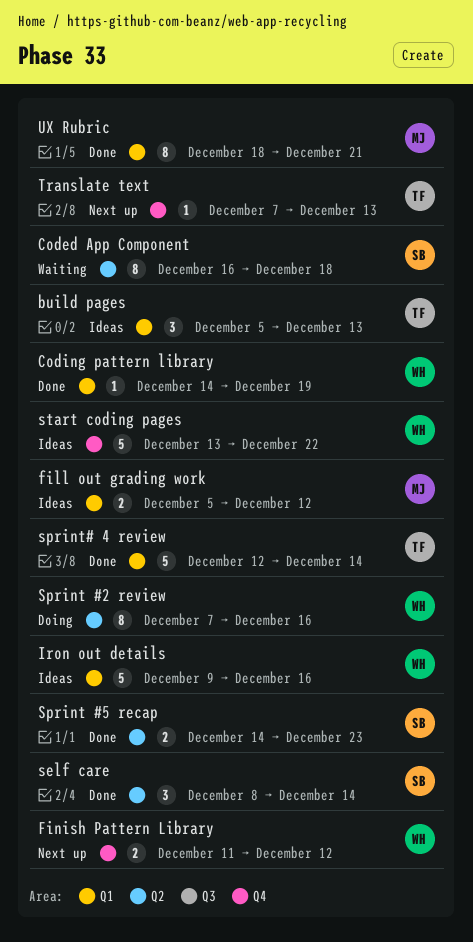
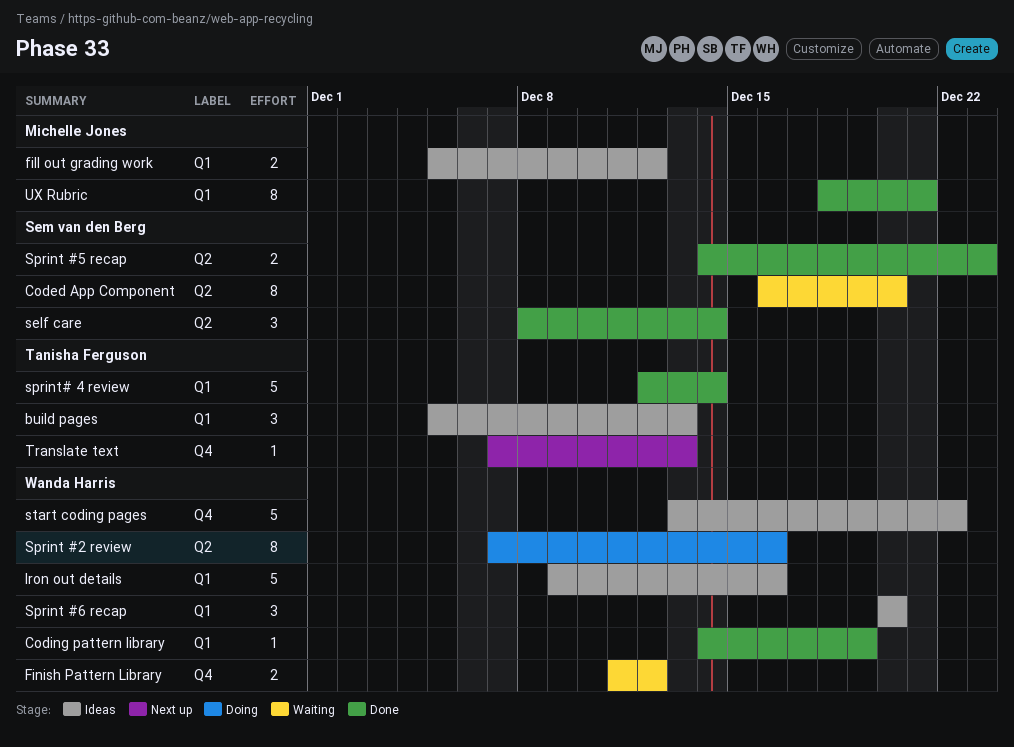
Coded App Component, due: Dec 18 -> Dec 20
Finish Pattern Library, status: Next up -> Waiting
Sprint #6 recap: none -> present

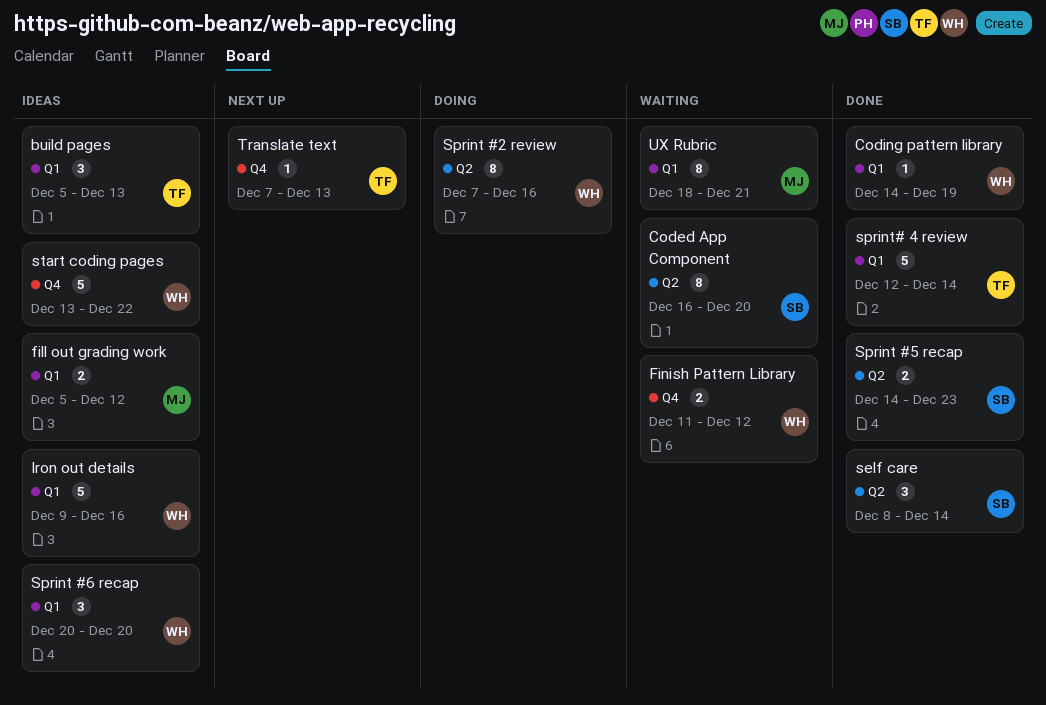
UX Rubric, status: Done -> Waiting

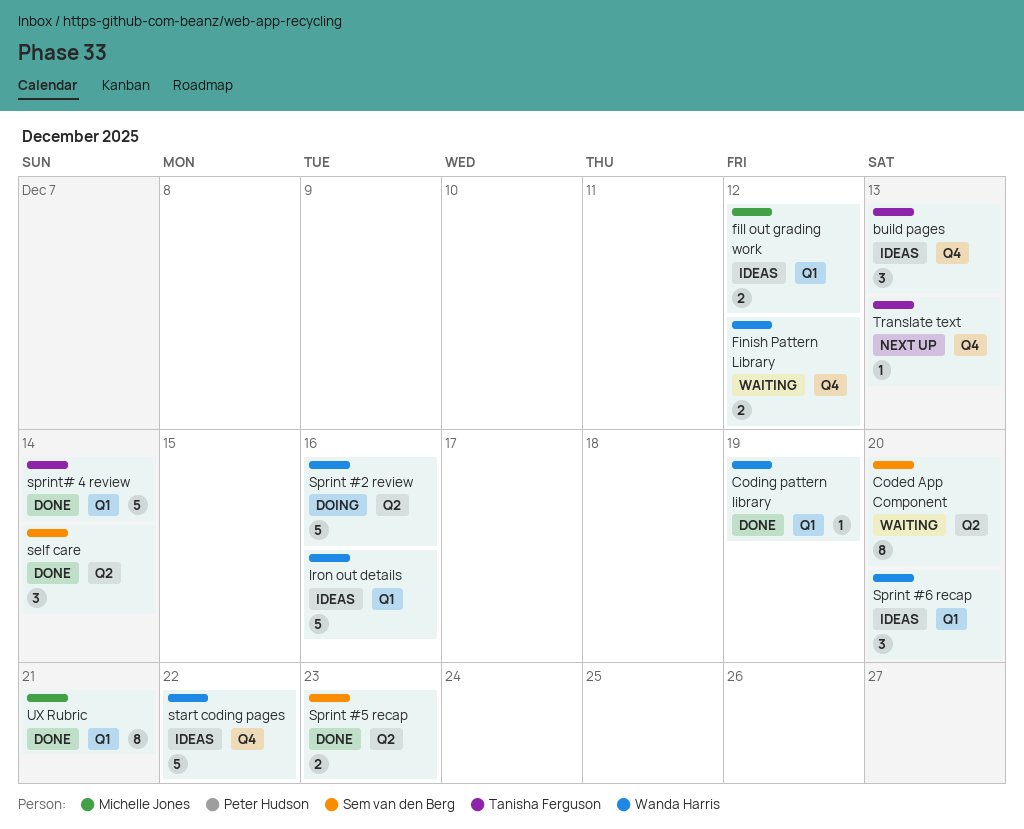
build pages, label: Q1 -> Q4
Sprint #2 review, estimate: 8 -> 5
UX Rubric, status: Waiting -> Done

